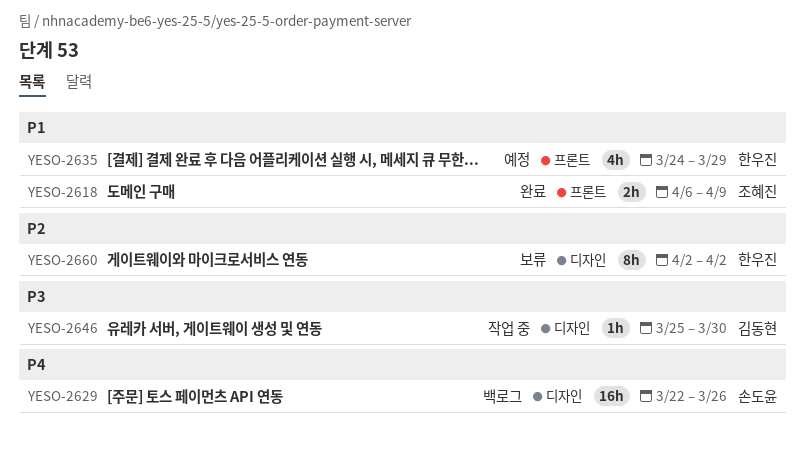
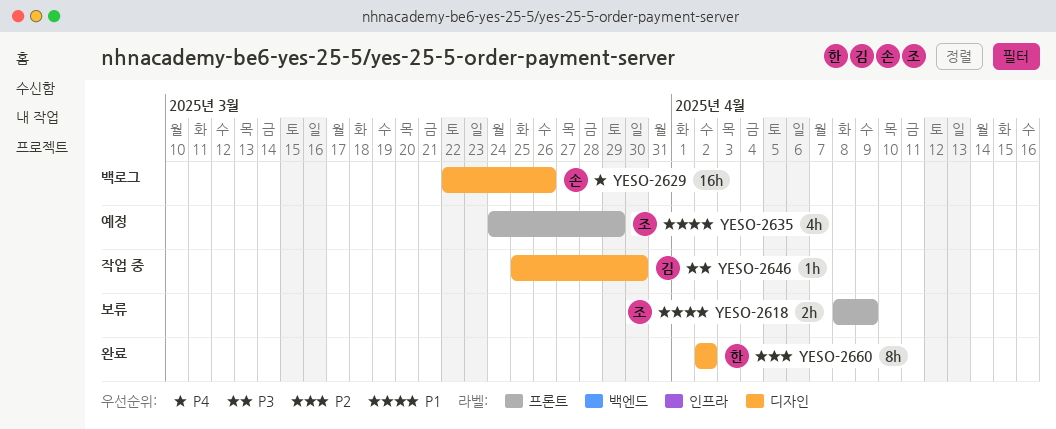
YESO-2618, status: 완료 -> 보류
YESO-2618, start: Apr 6 -> Apr 8
YESO-2635, owner: 한우진 -> 조혜진
YESO-2660, status: 보류 -> 완료

